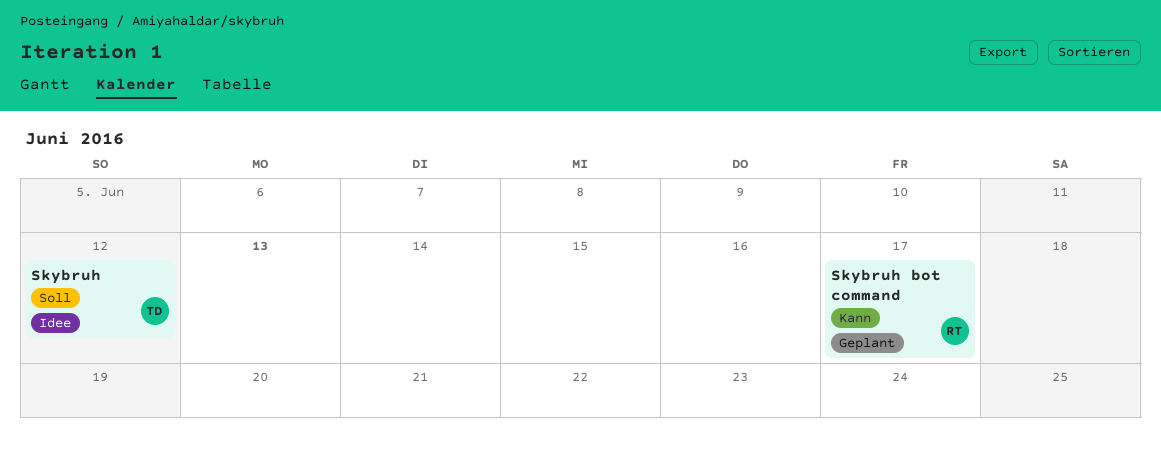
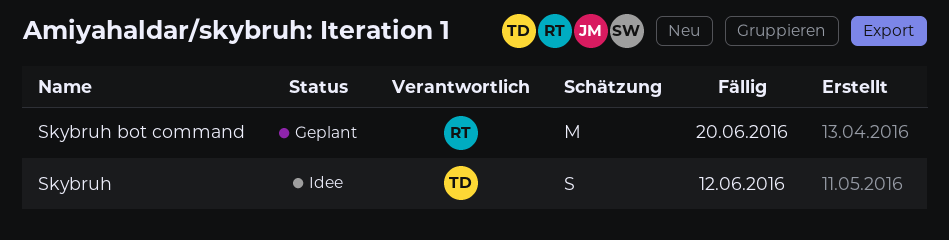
Skybruh bot command, due: Jun 17 -> Jun 20

